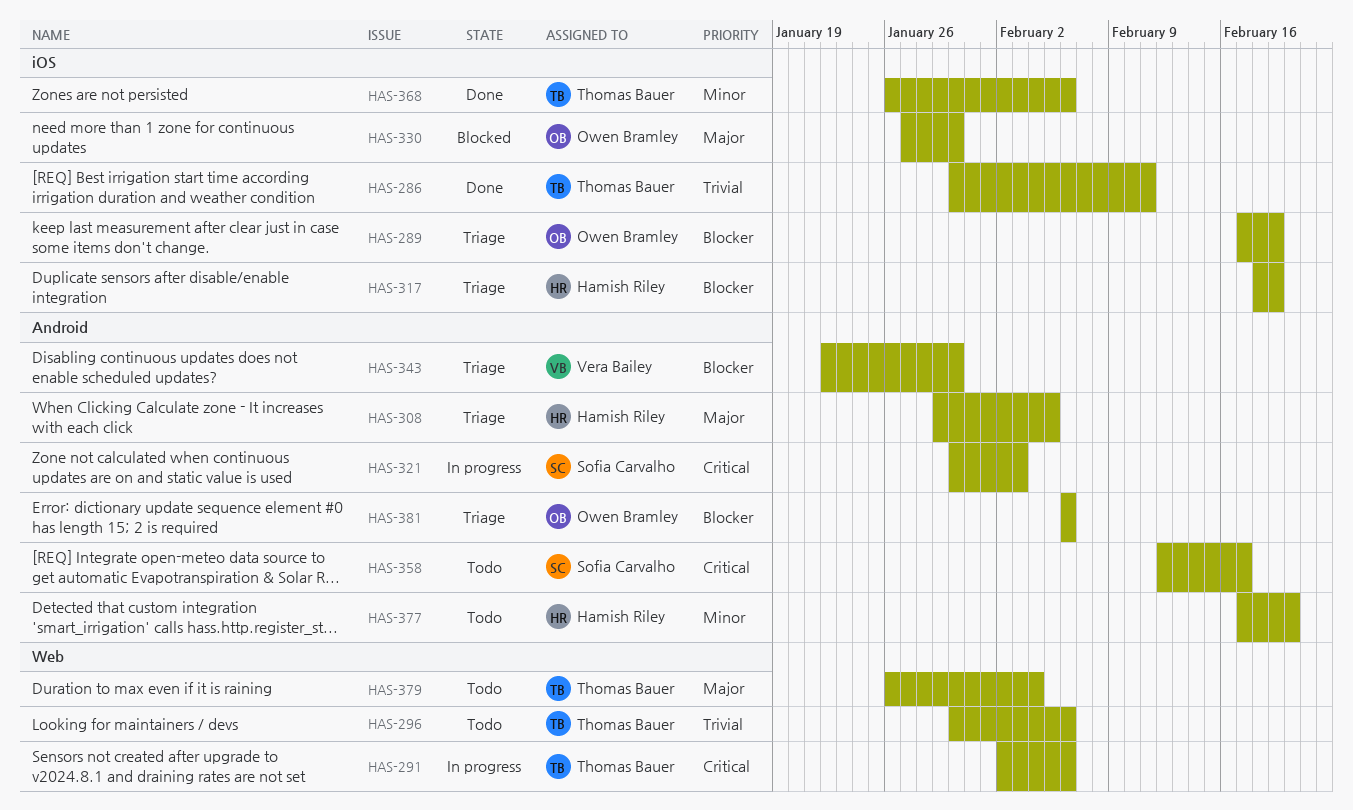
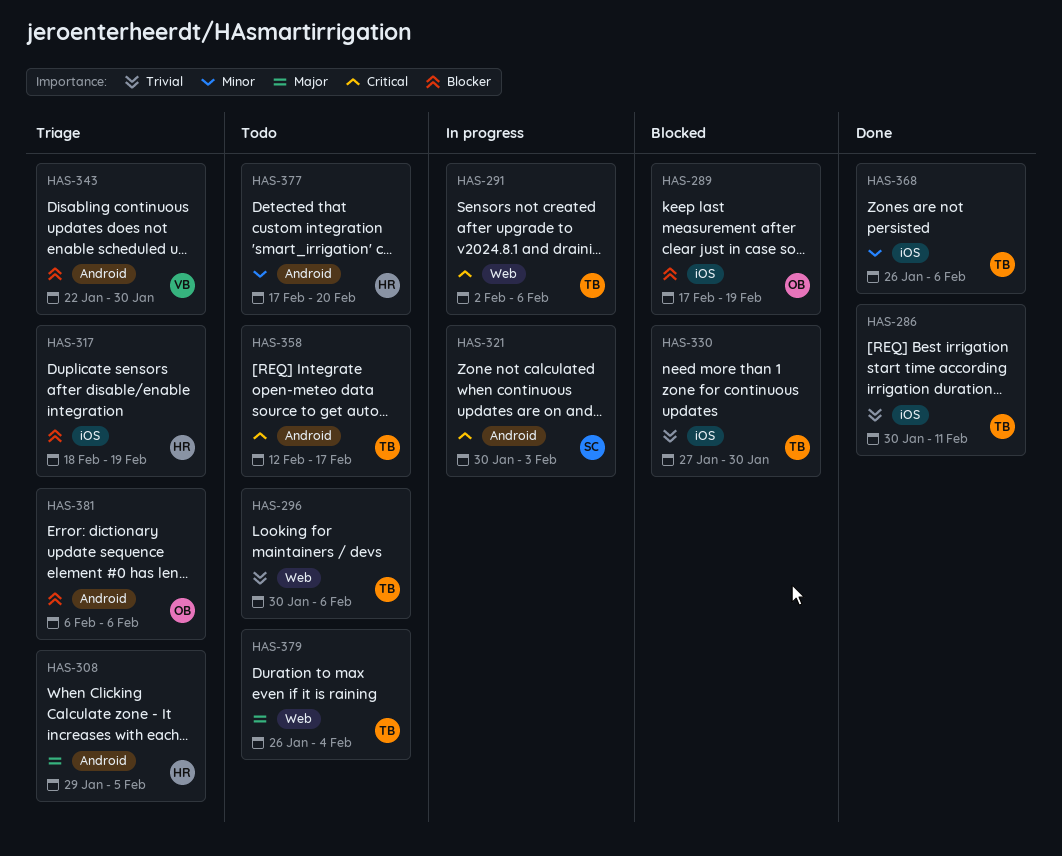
HAS-289, status: Triage -> Blocked
HAS-330, owner: Owen Bramley -> Thomas Bauer
HAS-330, priority: Major -> Trivial
HAS-358, owner: Sofia Carvalho -> Thomas Bauer

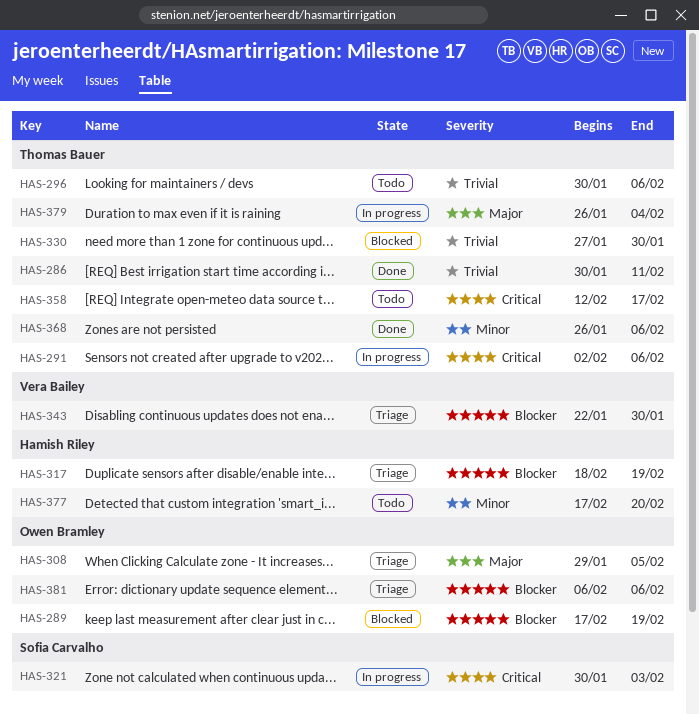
HAS-308, owner: Hamish Riley -> Owen Bramley
HAS-379, status: Todo -> In progress

